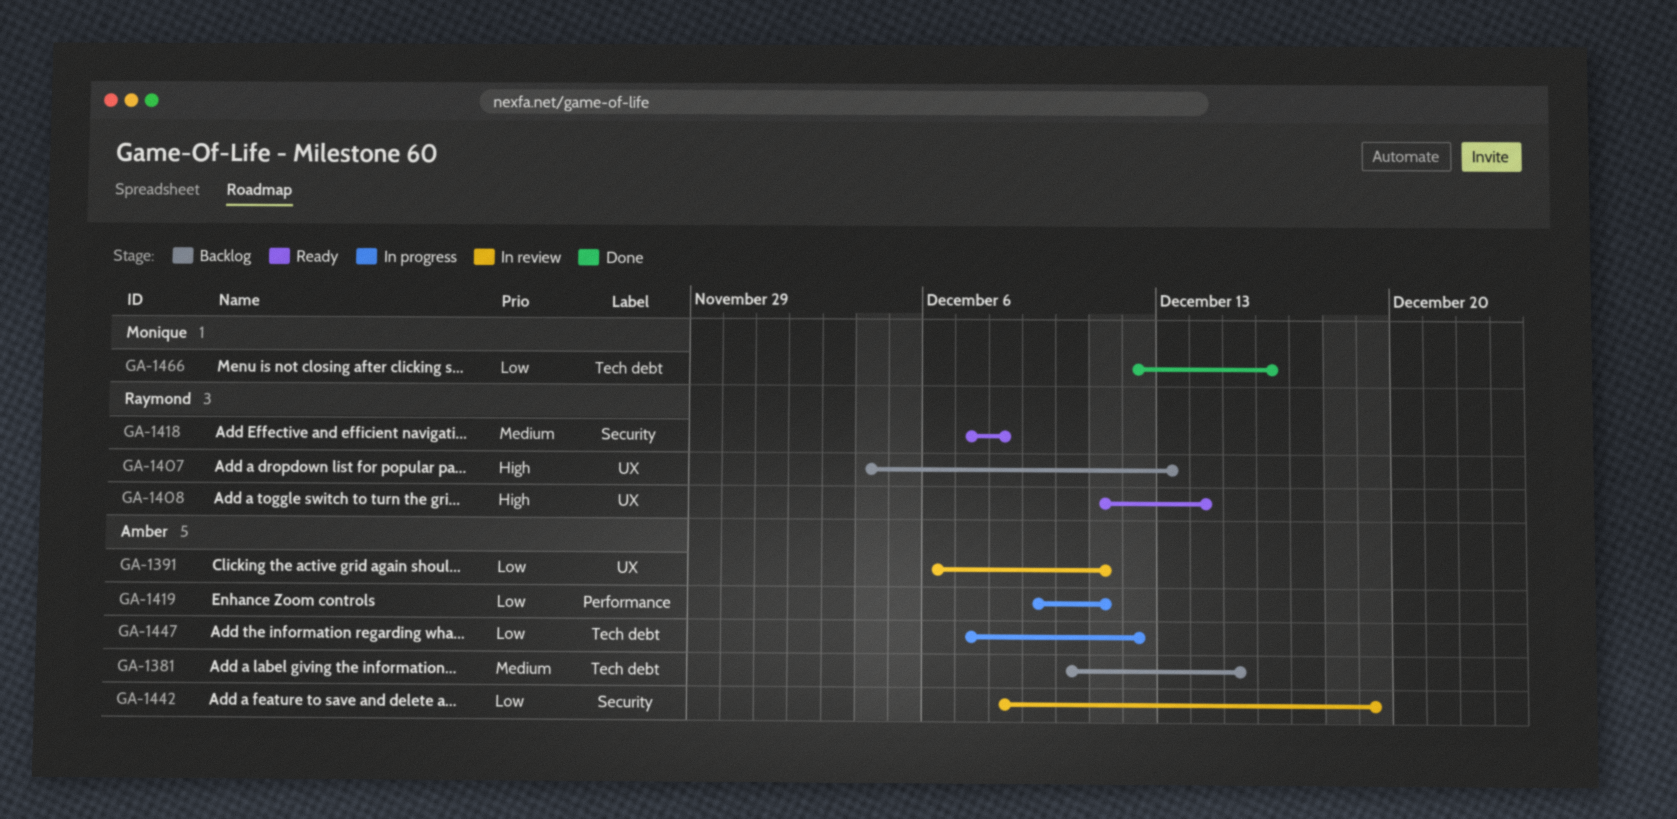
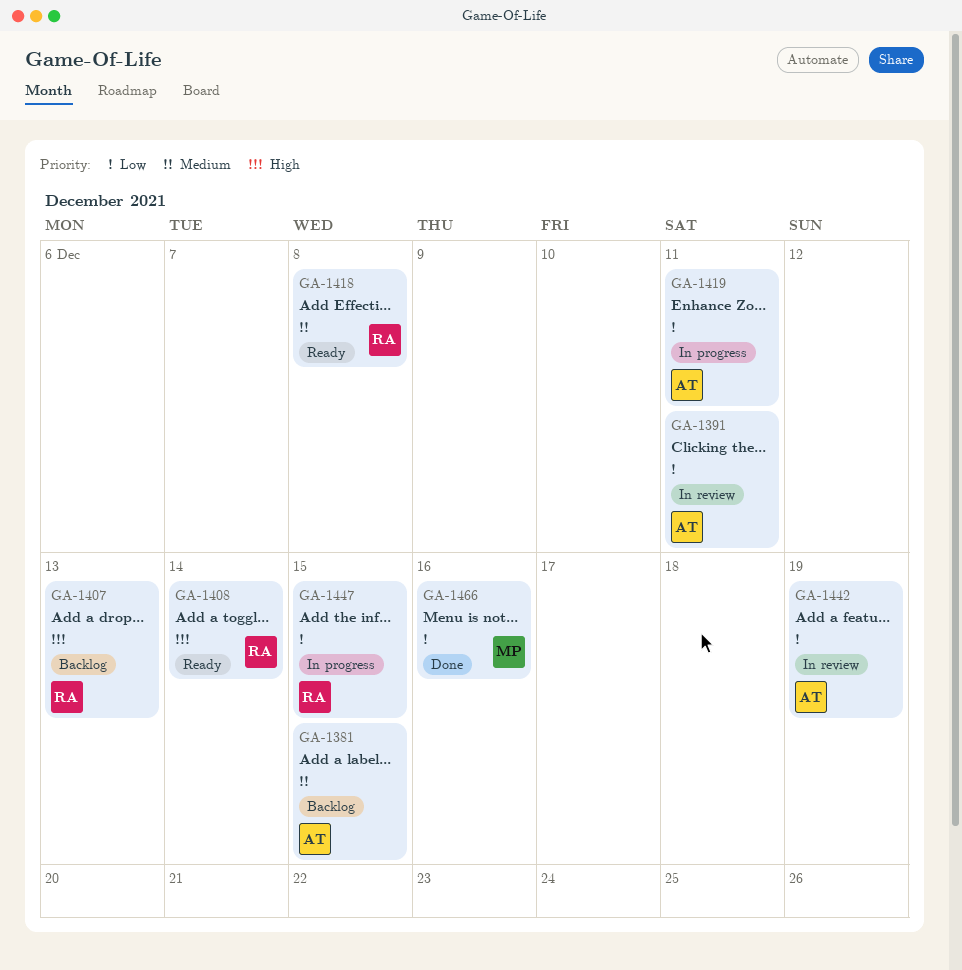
GA-1447, owner: Amber -> Raymond
GA-1447, due: Dec 12 -> Dec 15

